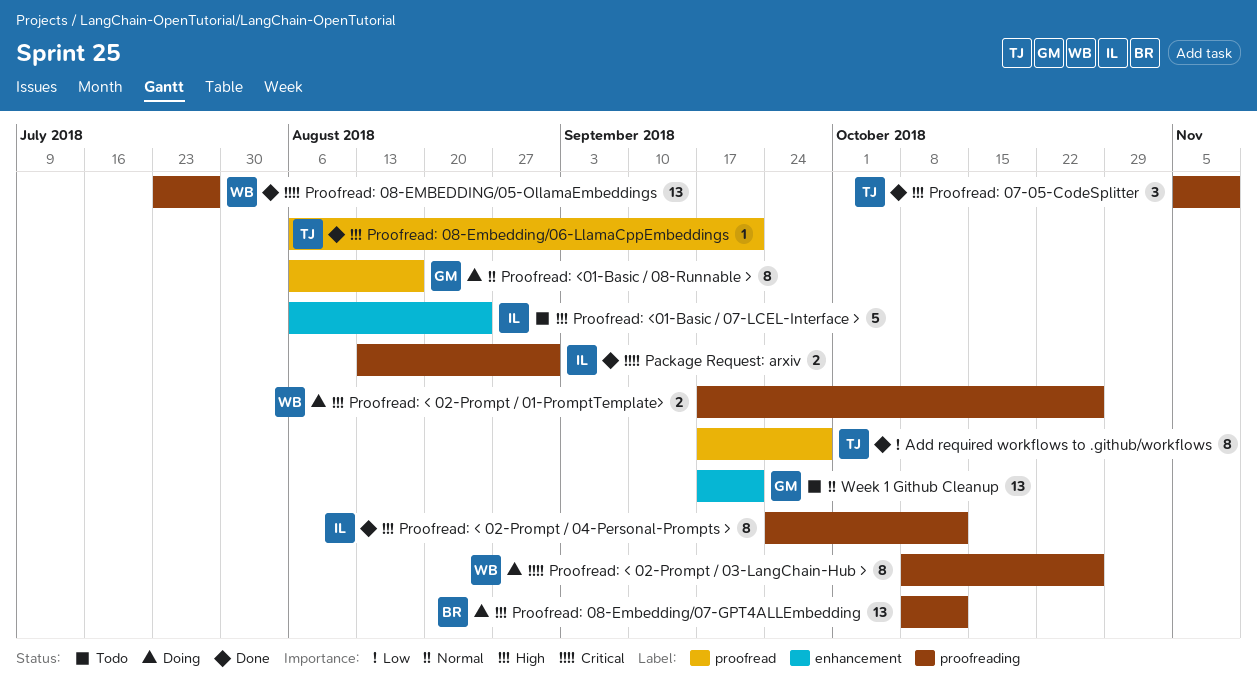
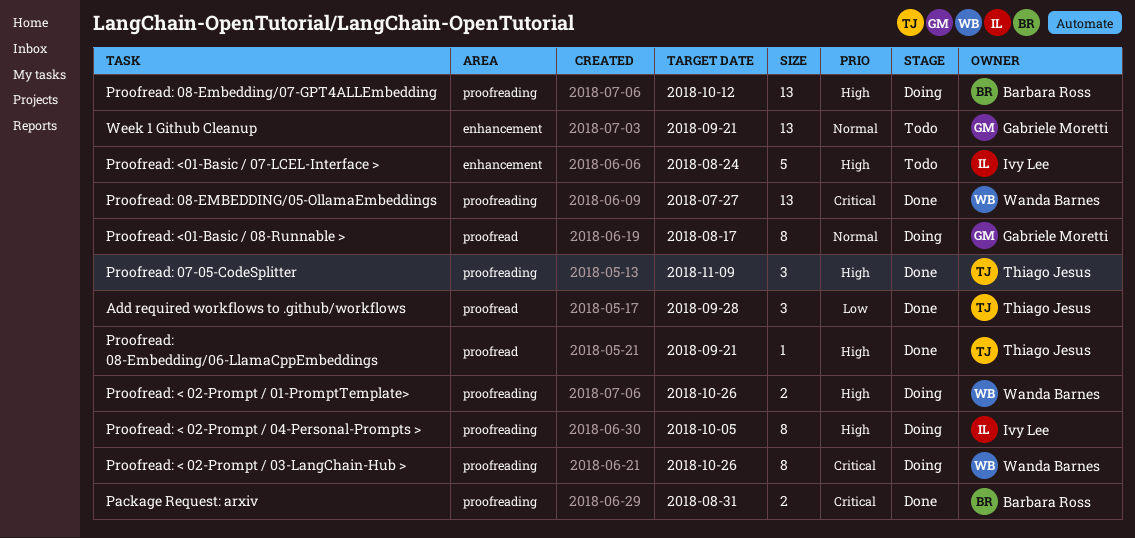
Add required workflows to .github/workflows, estimate: 8 -> 3
Package Request: arxiv, owner: Ivy Lee -> Barbara Ross
Proofread: < 02-Prompt / 04-Personal-Prompts >, status: Done -> Doing
Proofread: < 02-Prompt / 04-Personal-Prompts >, due: Oct 12 -> Oct 5

